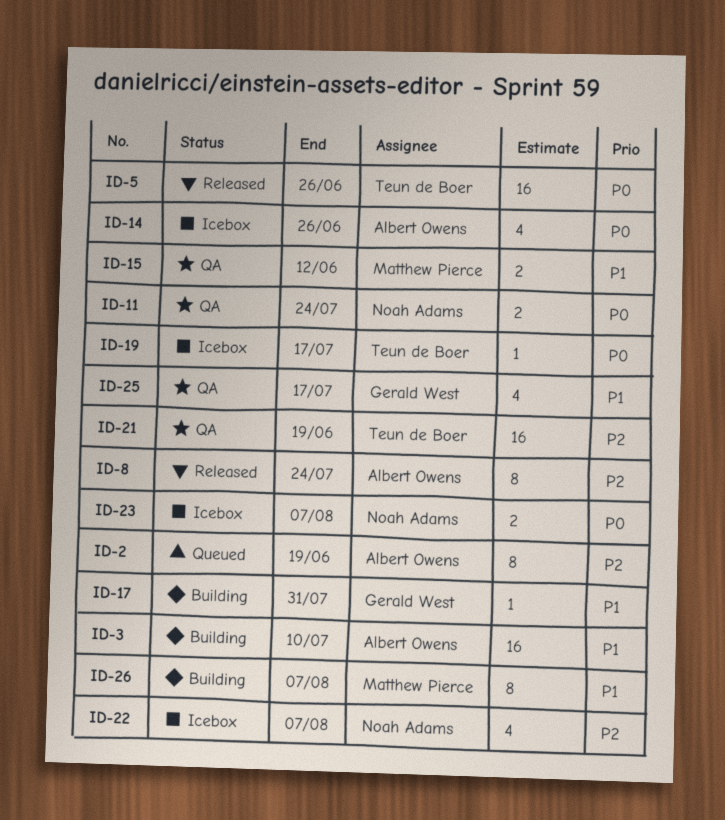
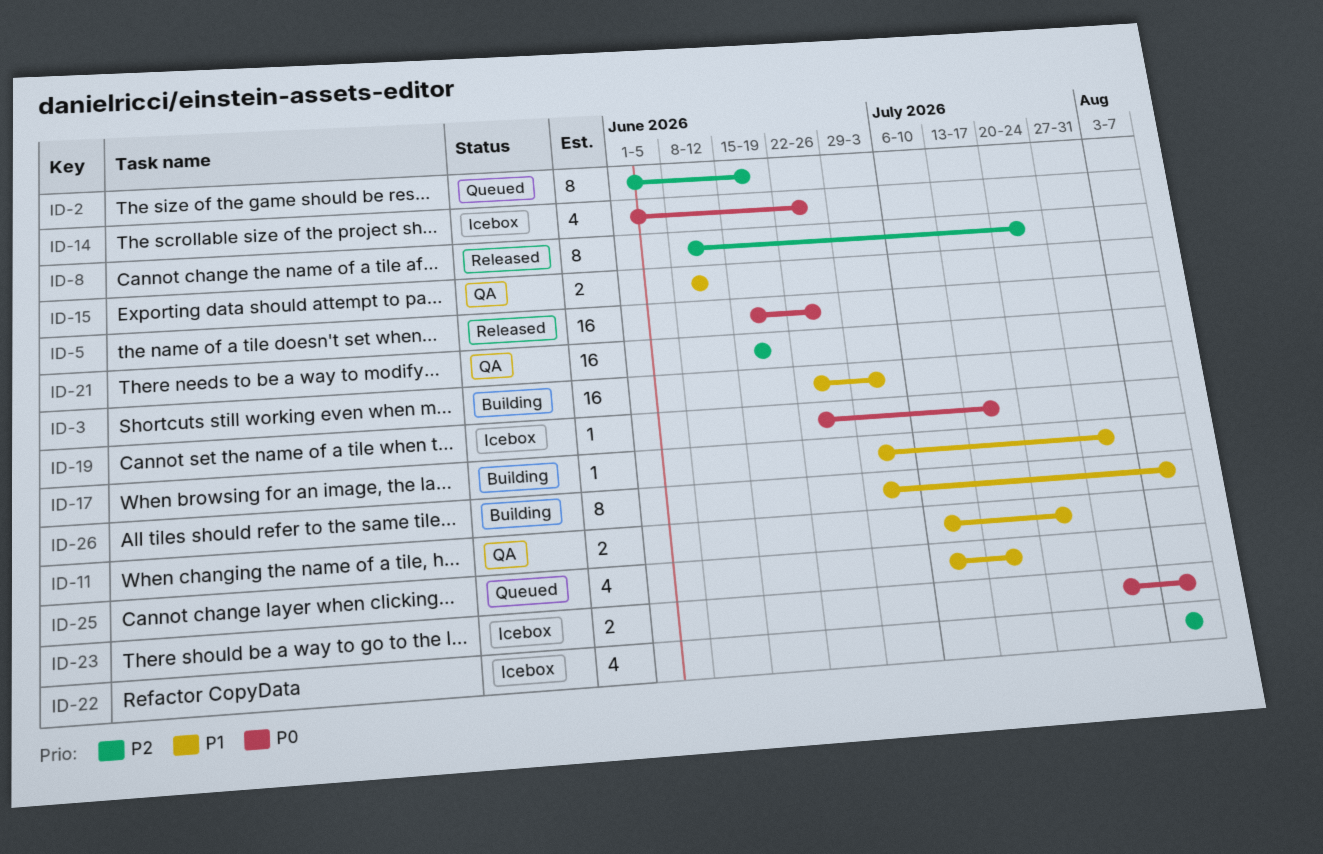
ID-3, due: Jul 10 -> Jul 3
ID-11, priority: P0 -> P1
ID-25, status: QA -> Queued

